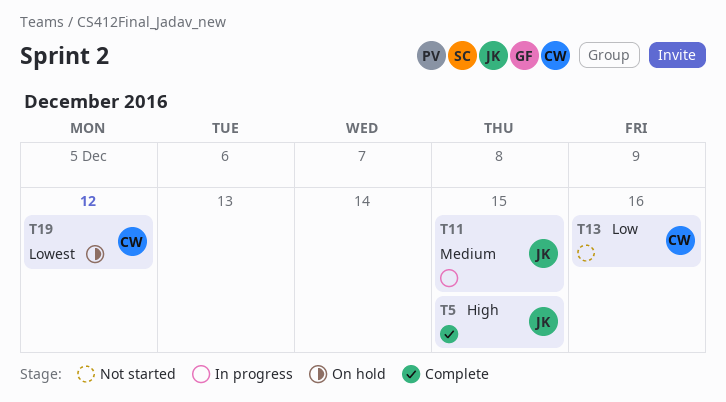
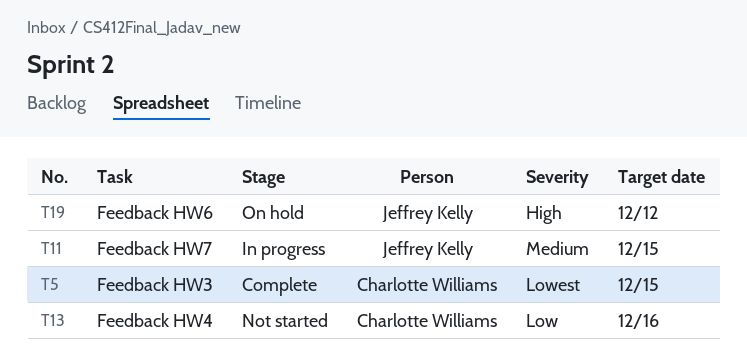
T5, owner: Jeffrey Kelly -> Charlotte Williams
T5, priority: High -> Lowest
T19, owner: Charlotte Williams -> Jeffrey Kelly
T19, priority: Lowest -> High

